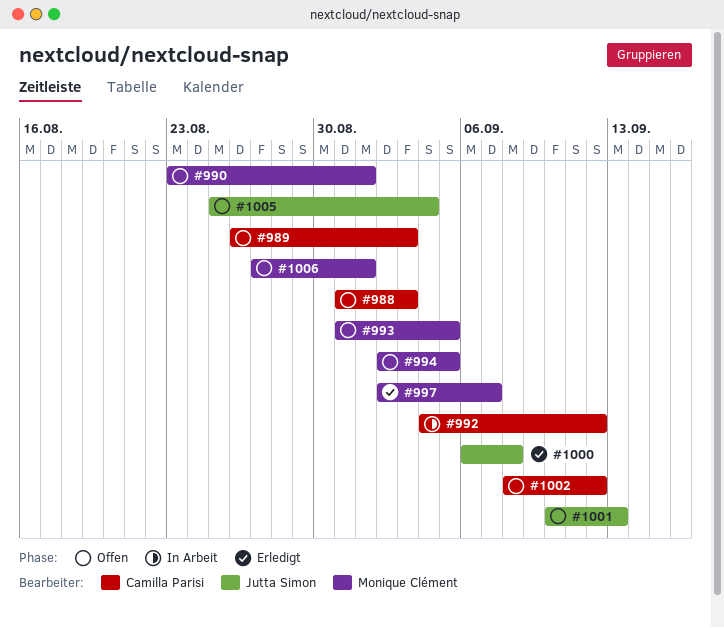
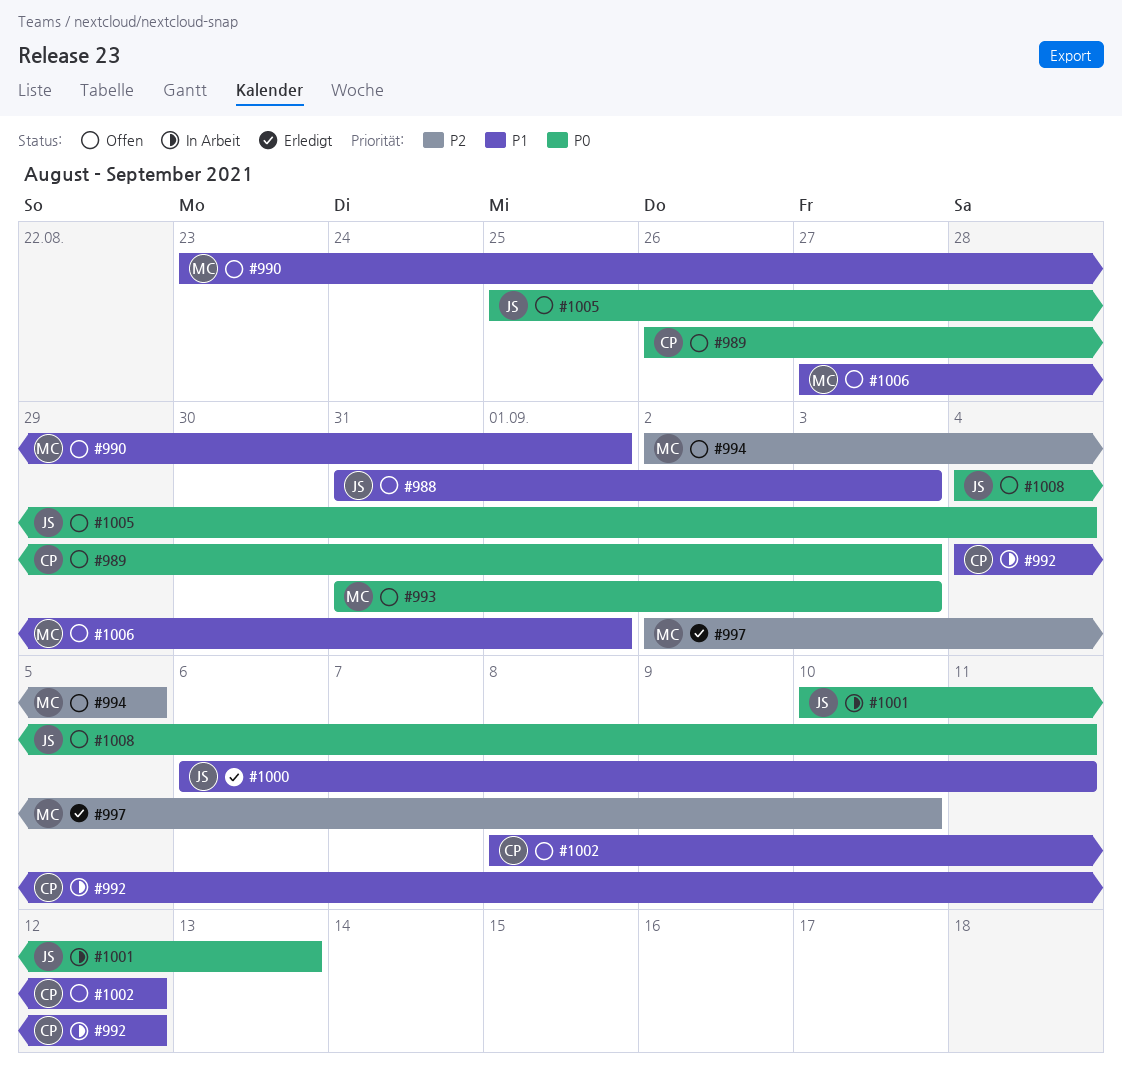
#988, owner: Camilla Parisi -> Jutta Simon
#993, due: Sep 5 -> Sep 3
#997, due: Sep 7 -> Sep 10
#1000, due: Sep 8 -> Sep 11
#1001, status: Offen -> In Arbeit
#1008: none -> present

